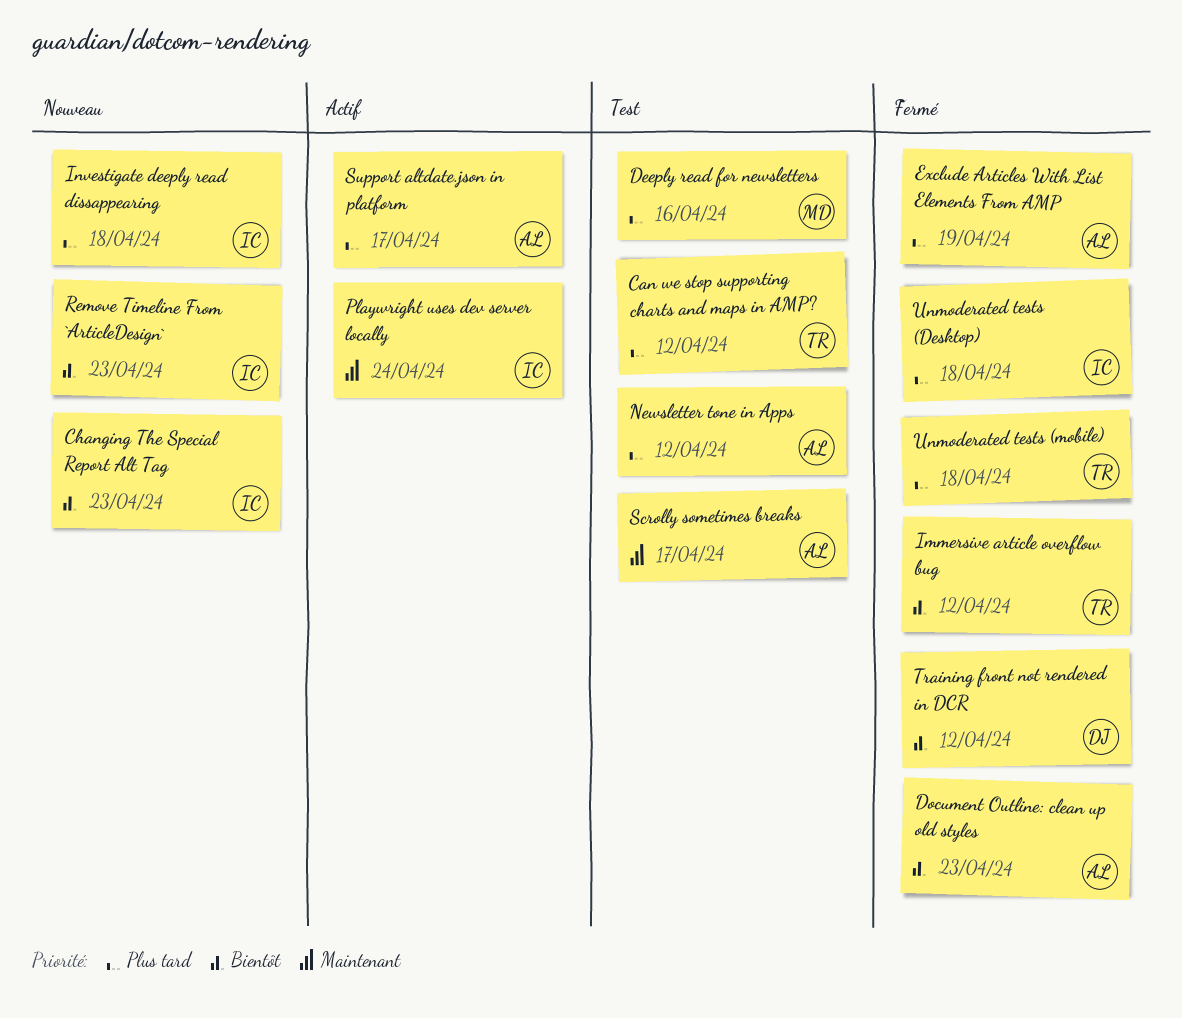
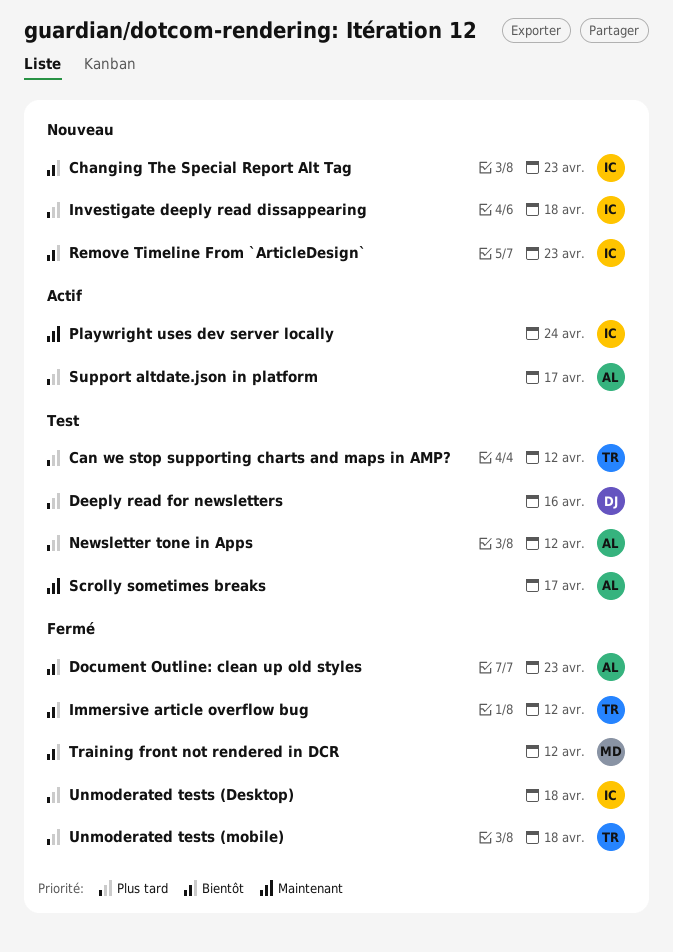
Deeply read for newsletters, owner: MD -> DJ
Exclude Articles With List Elements From AMP: present -> none
Training front not rendered in DCR, owner: DJ -> MD

